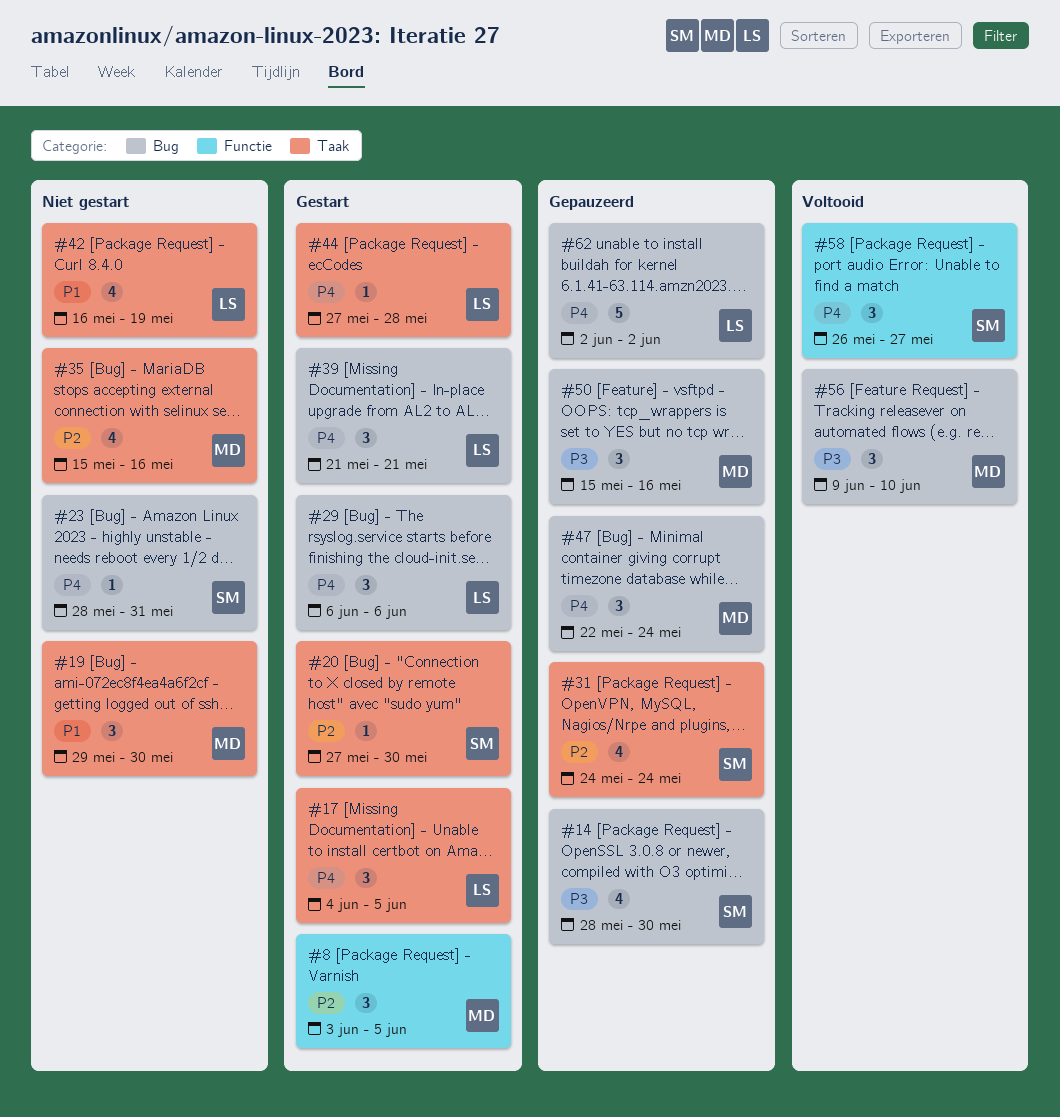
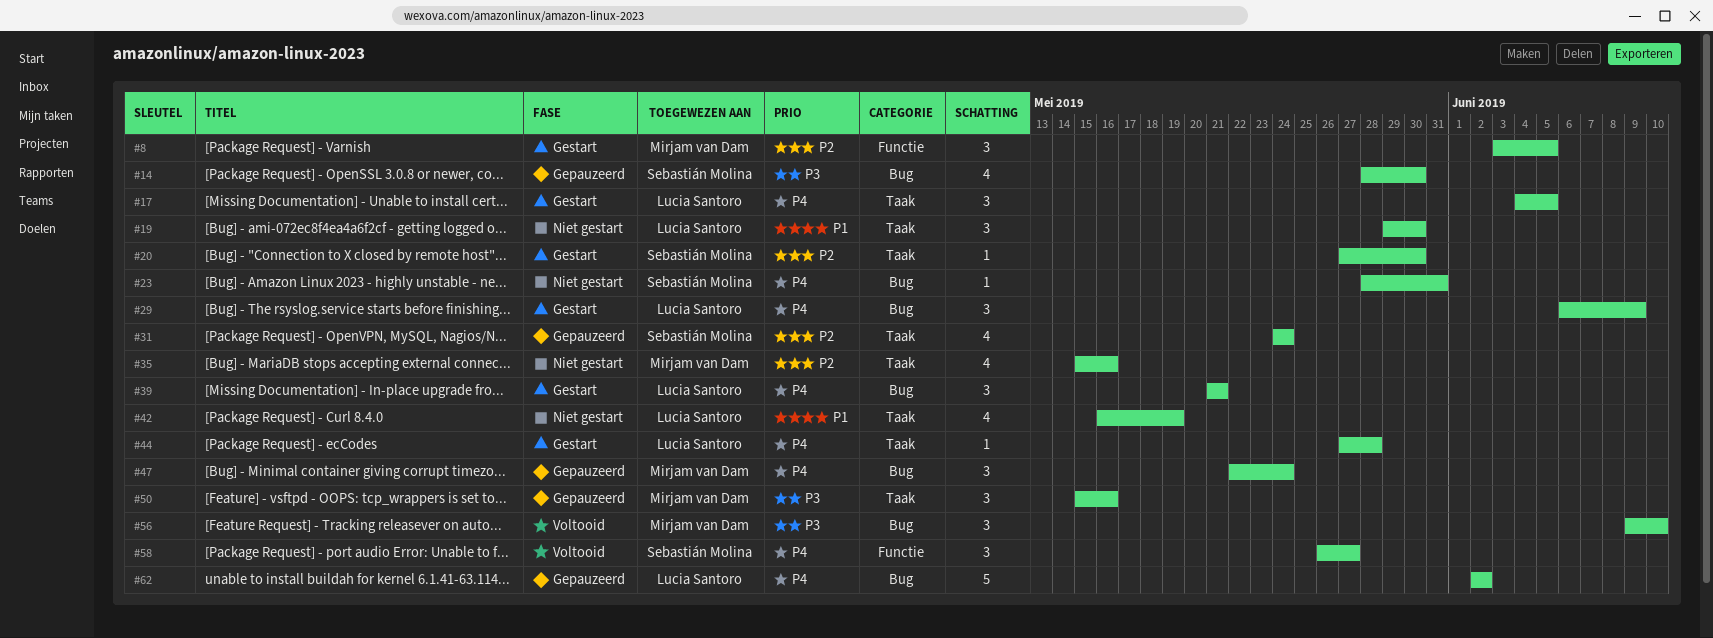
#19, owner: Mirjam van Dam -> Lucia Santoro
#29, due: Jun 6 -> Jun 9
#50, label: Bug -> Taak

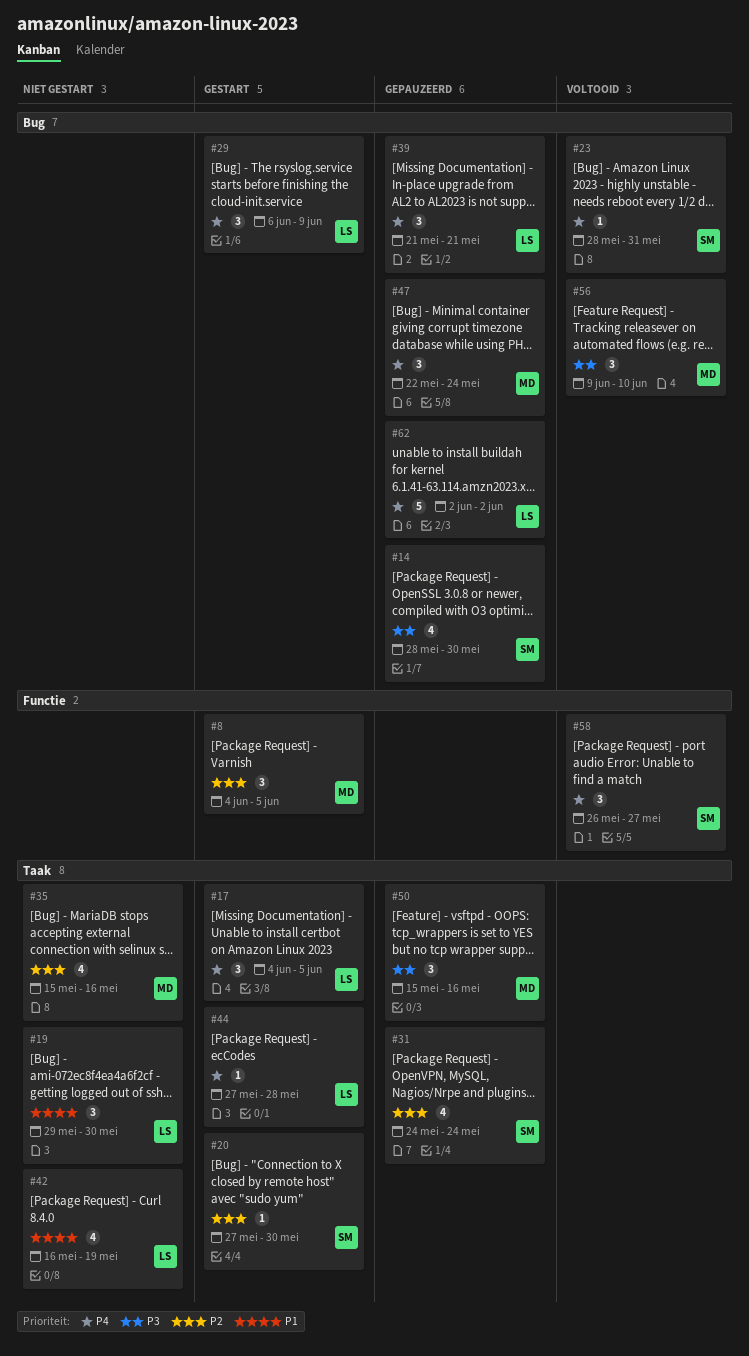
#8, start: Jun 3 -> Jun 4
#23, status: Niet gestart -> Voltooid
#39, status: Gestart -> Gepauzeerd

